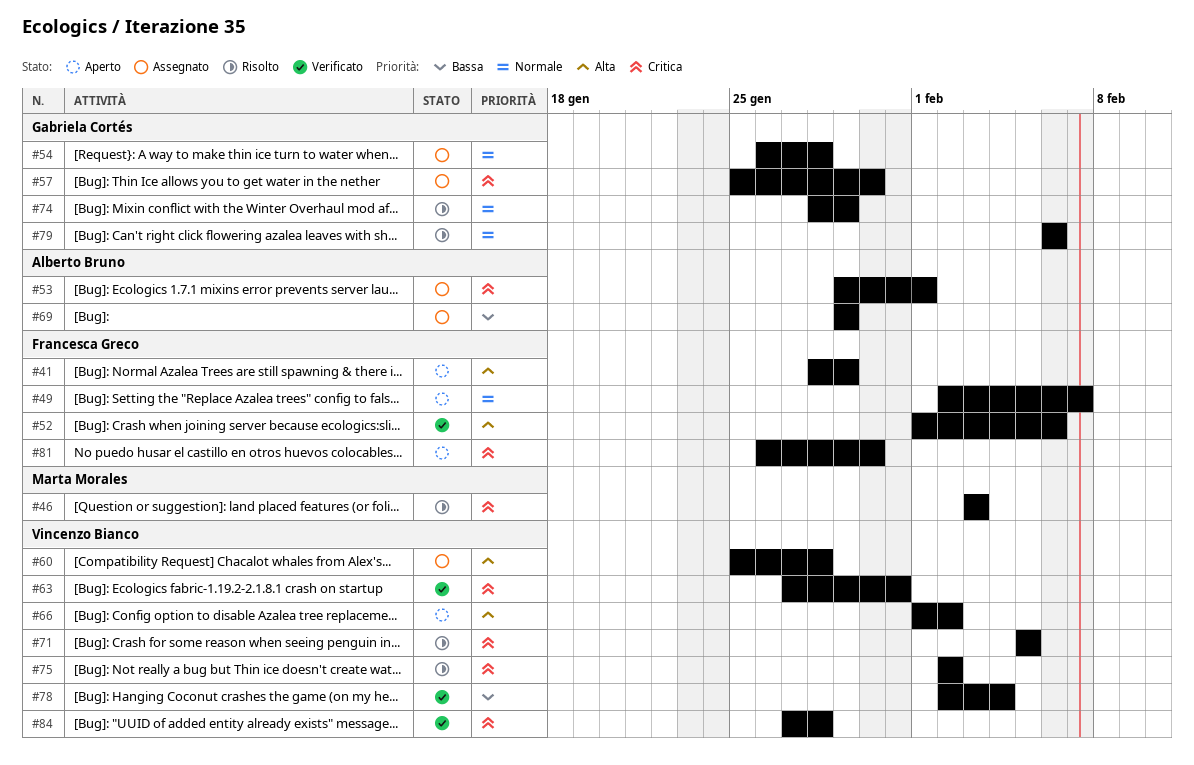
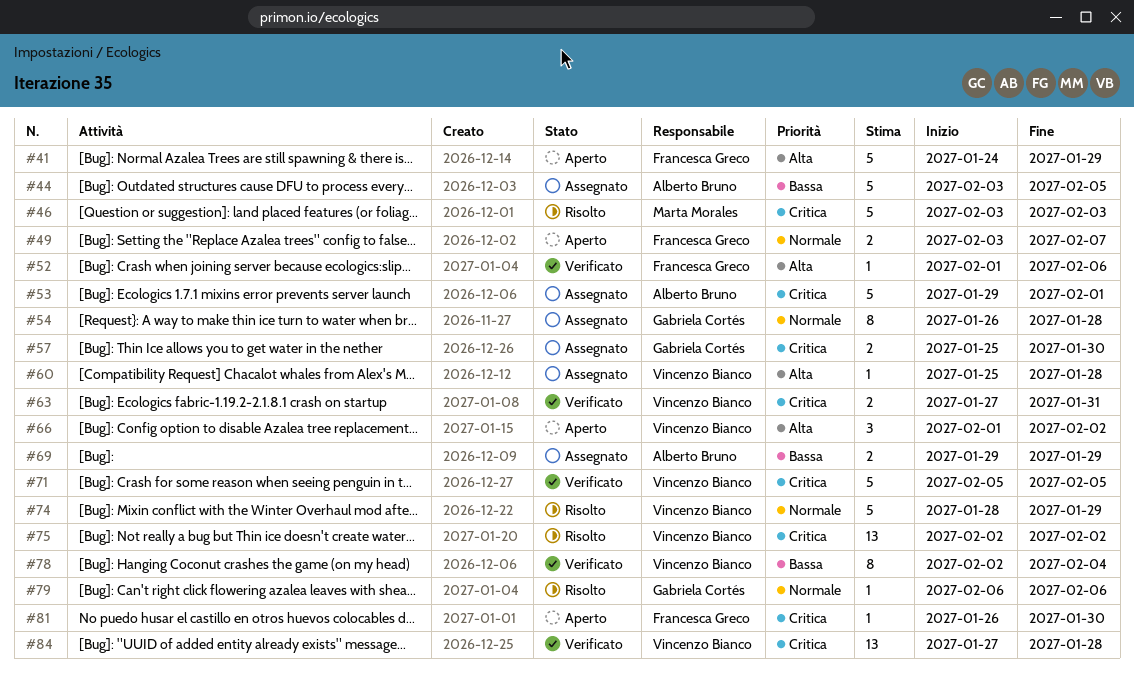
#41, start: Jan 28 -> Jan 24
#44: none -> present
#49, start: Feb 2 -> Feb 3
#71, status: Risolto -> Verificato
#74, owner: Gabriela Cortés -> Vincenzo Bianco

